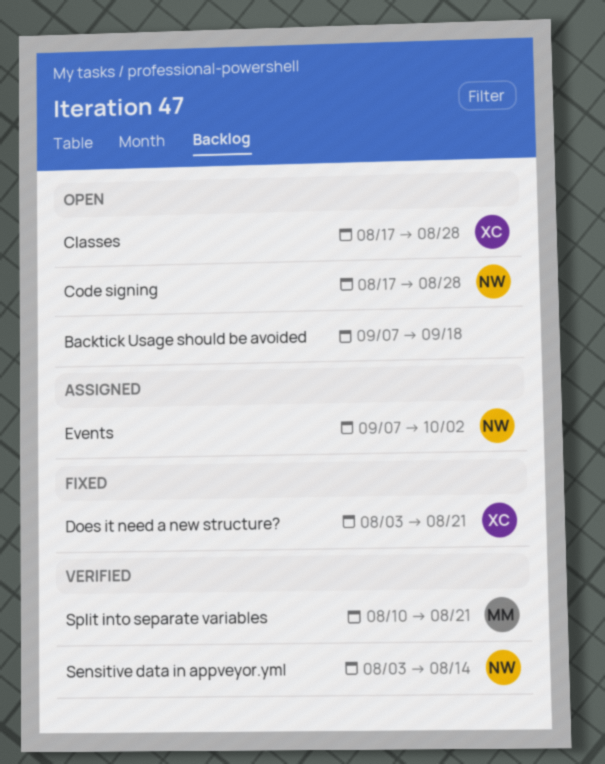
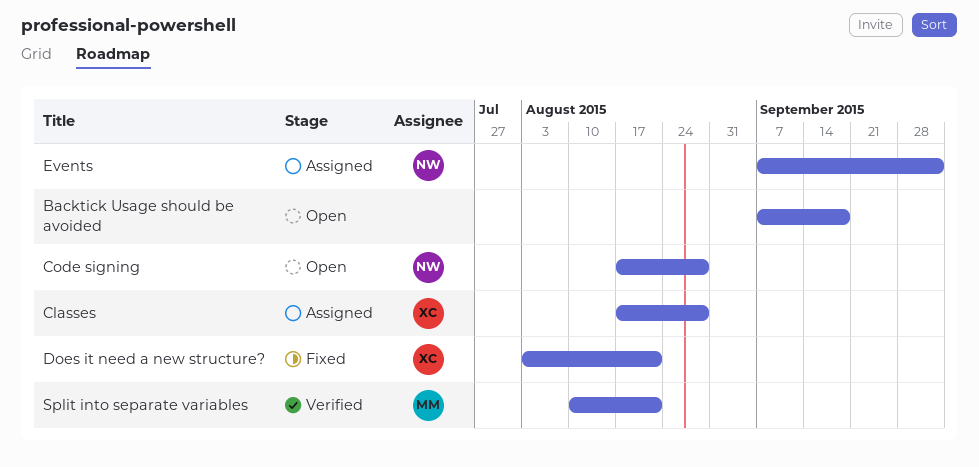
Classes, status: Open -> Assigned
Sensitive data in appveyor.yml: present -> none

